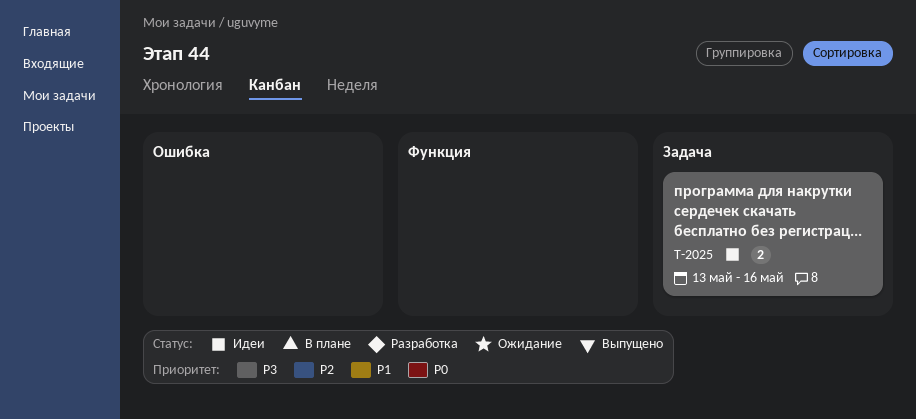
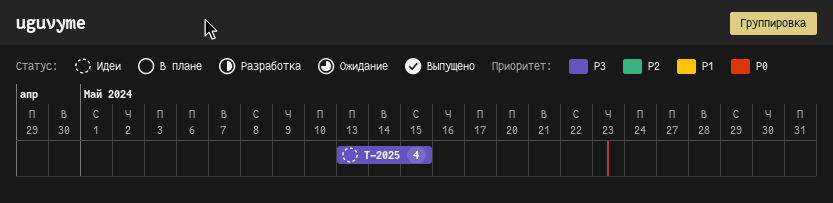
T-2025, estimate: 2 -> 4
T-2025, due: May 16 -> May 15

